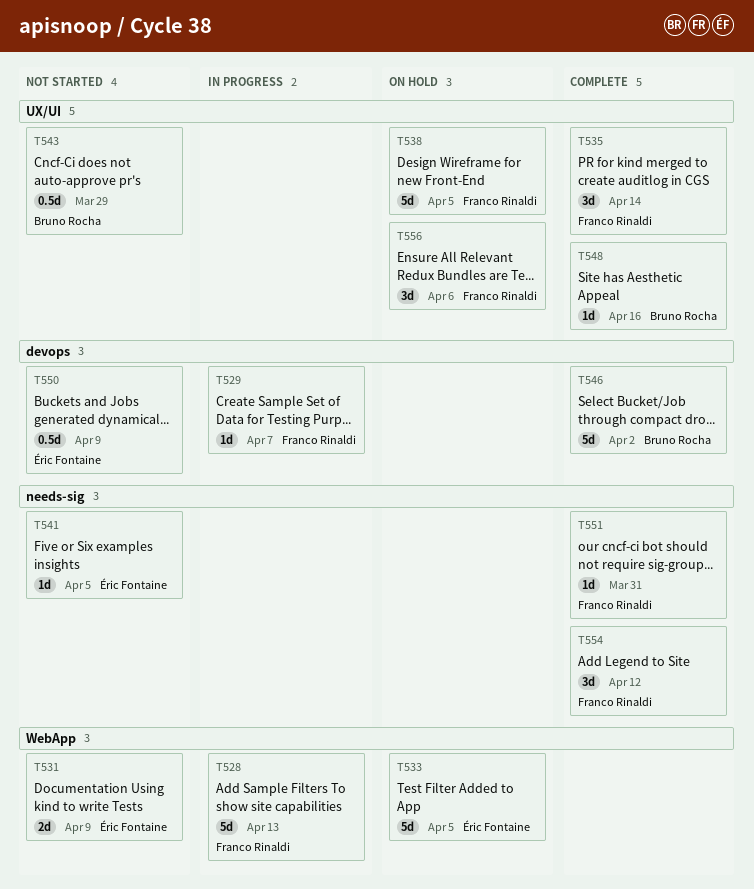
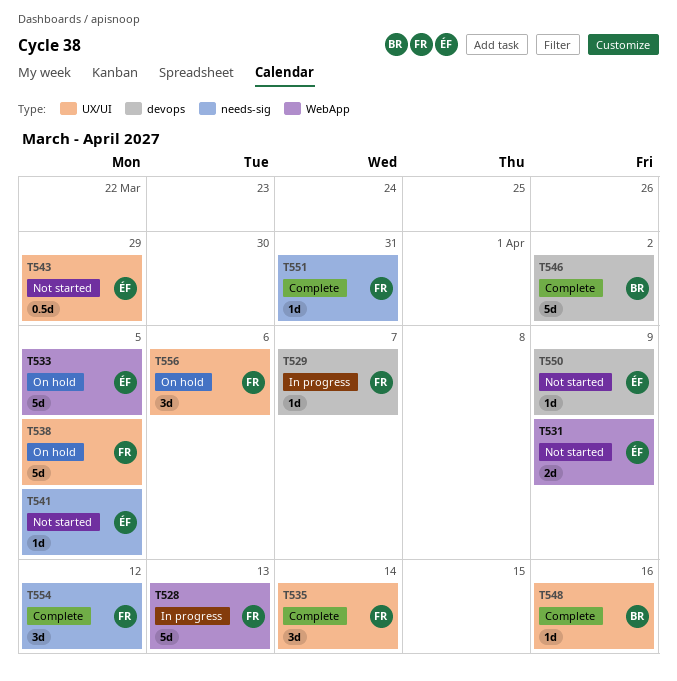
T543, owner: Bruno Rocha -> Éric Fontaine
T550, estimate: 0.5d -> 1d

